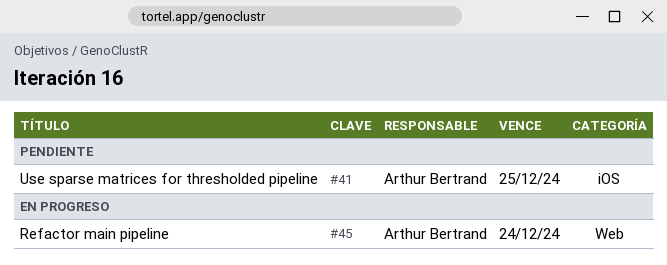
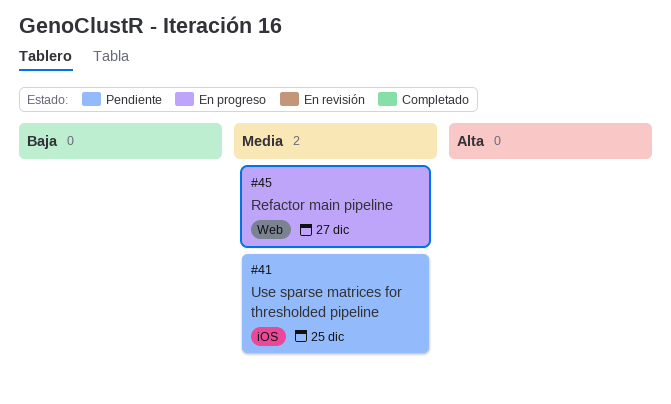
#45, due: Dec 24 -> Dec 27

